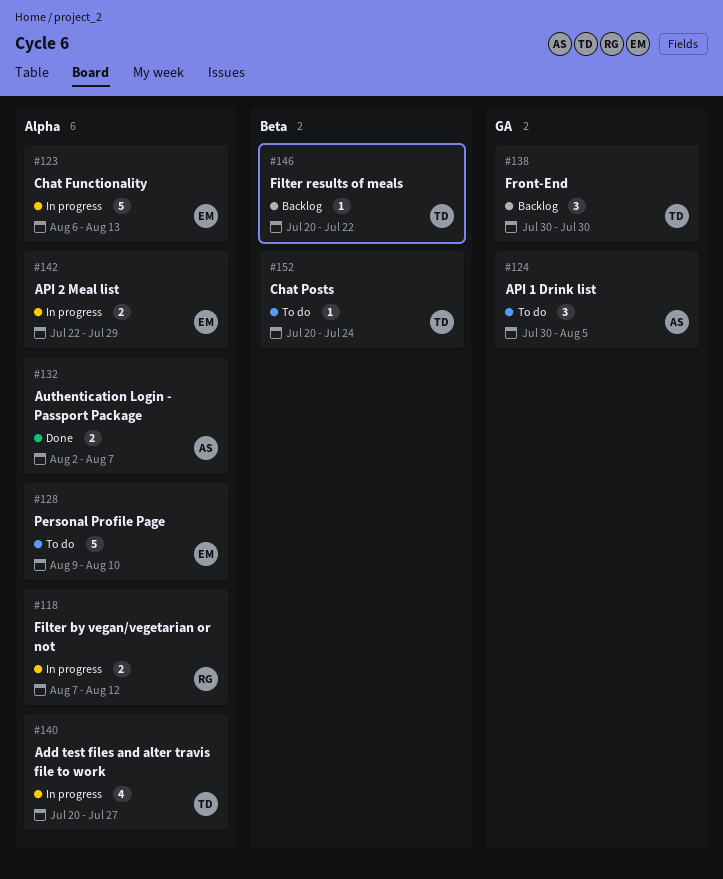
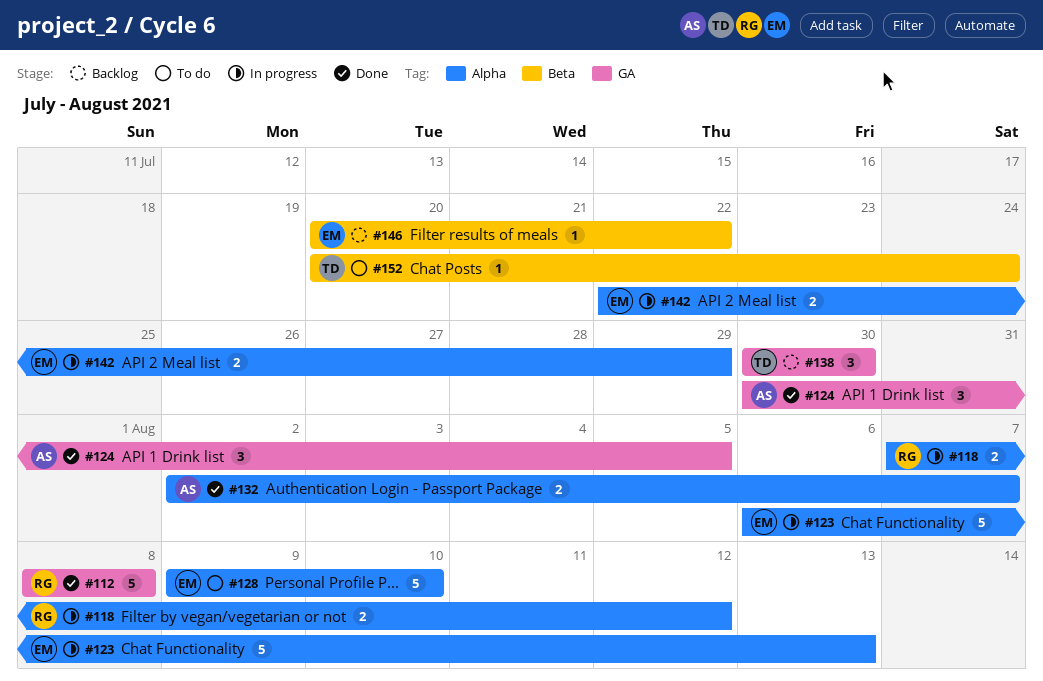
#112: none -> present
#124, status: To do -> Done
#140: present -> none
#146, owner: TD -> EM

